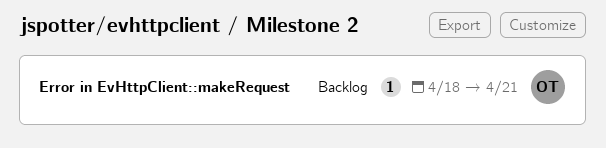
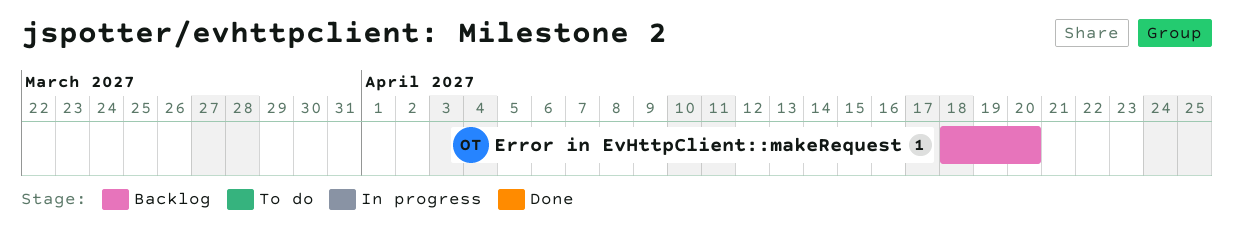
Error in EvHttpClient::makeRequest, due: Apr 21 -> Apr 20

